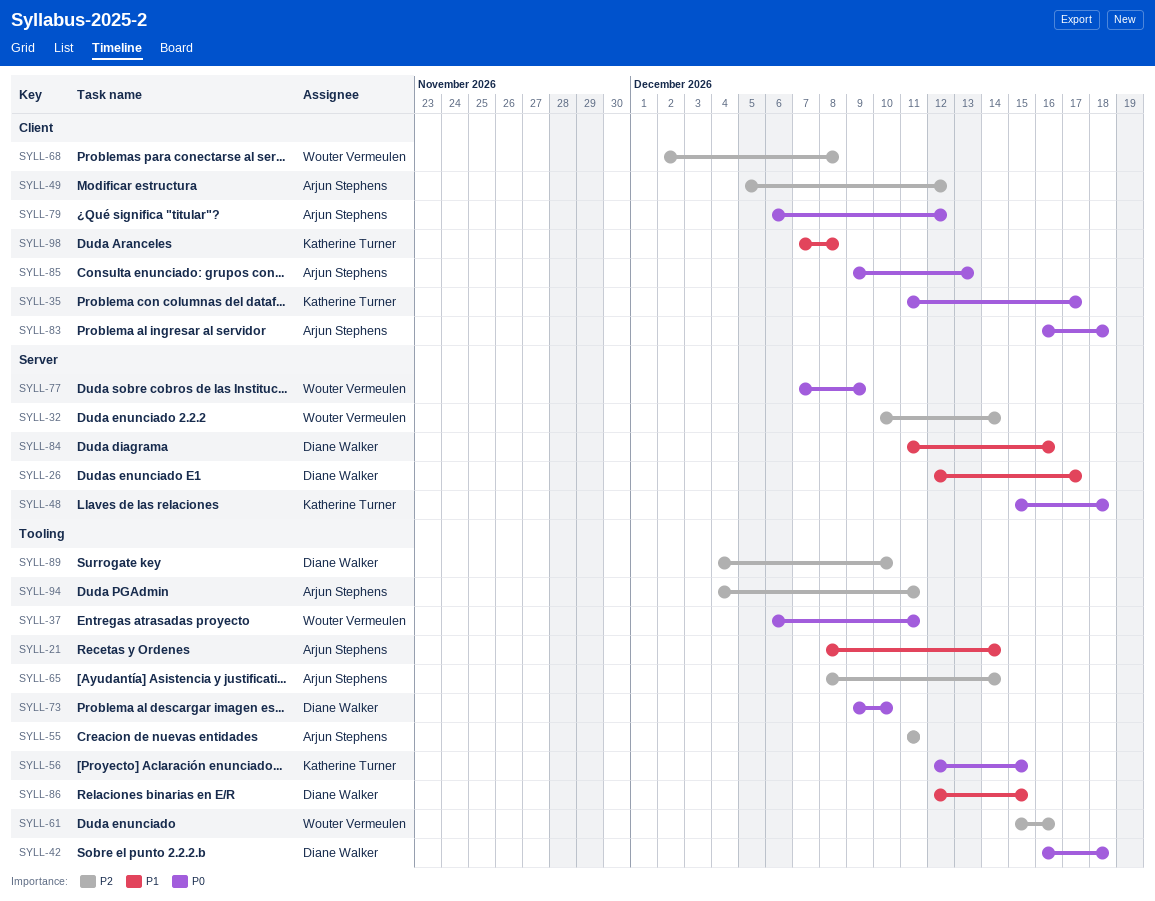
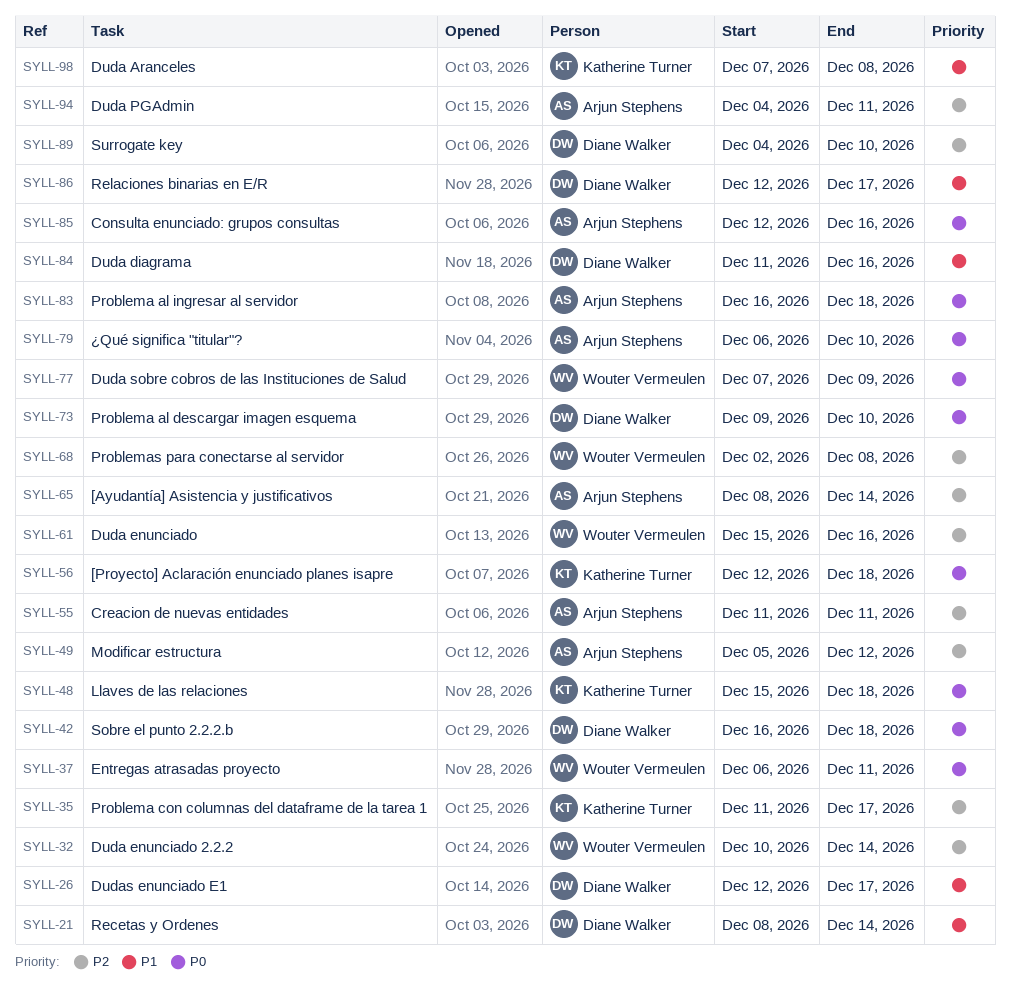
SYLL-21, owner: Arjun Stephens -> Diane Walker
SYLL-35, priority: P0 -> P2
SYLL-56, due: Dec 15 -> Dec 18
SYLL-79, due: Dec 12 -> Dec 10
SYLL-85, start: Dec 9 -> Dec 12
SYLL-85, due: Dec 13 -> Dec 16
SYLL-86, due: Dec 15 -> Dec 17

